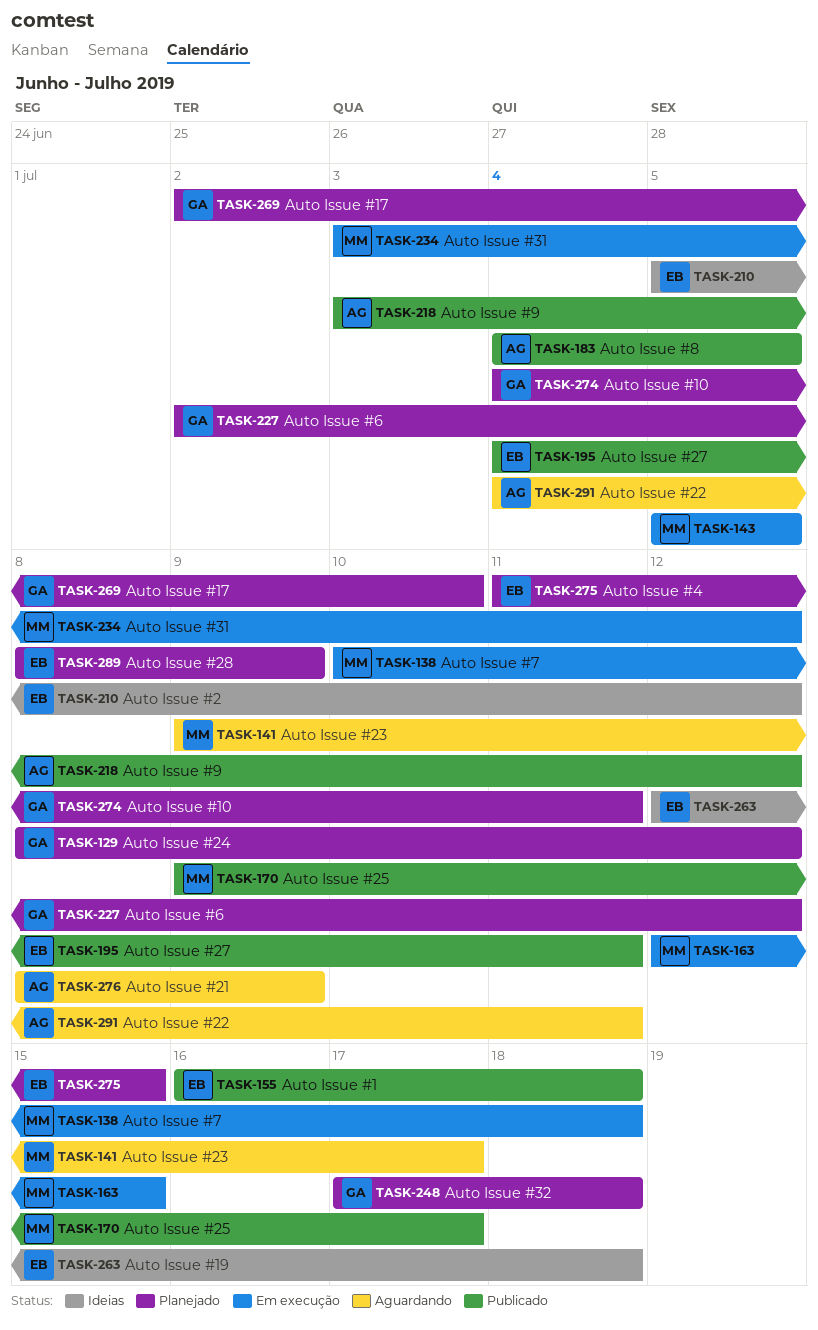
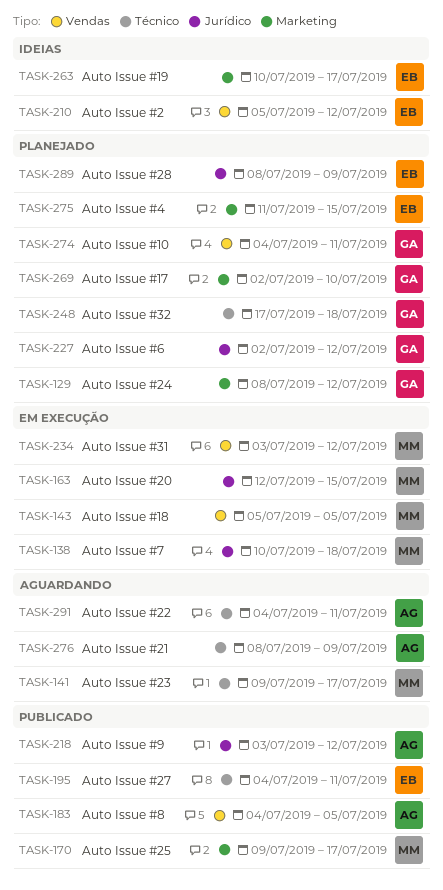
TASK-155: present -> none
TASK-263, start: Jul 12 -> Jul 10
TASK-263, due: Jul 18 -> Jul 17

